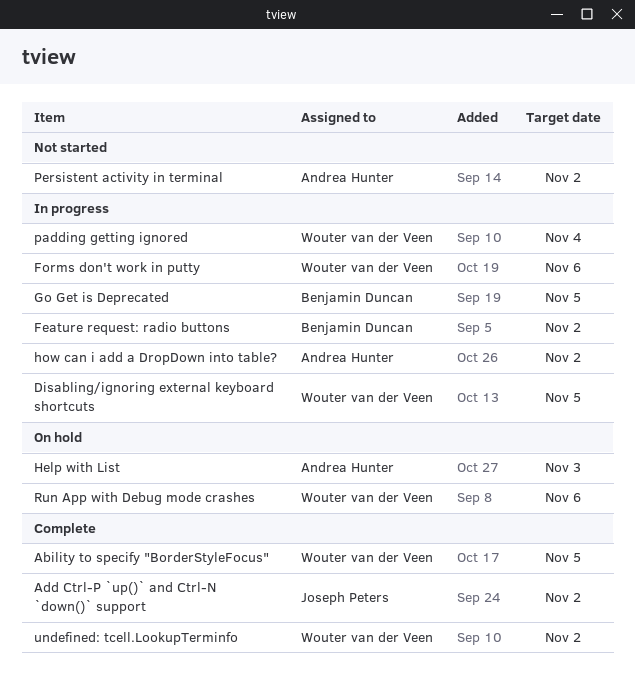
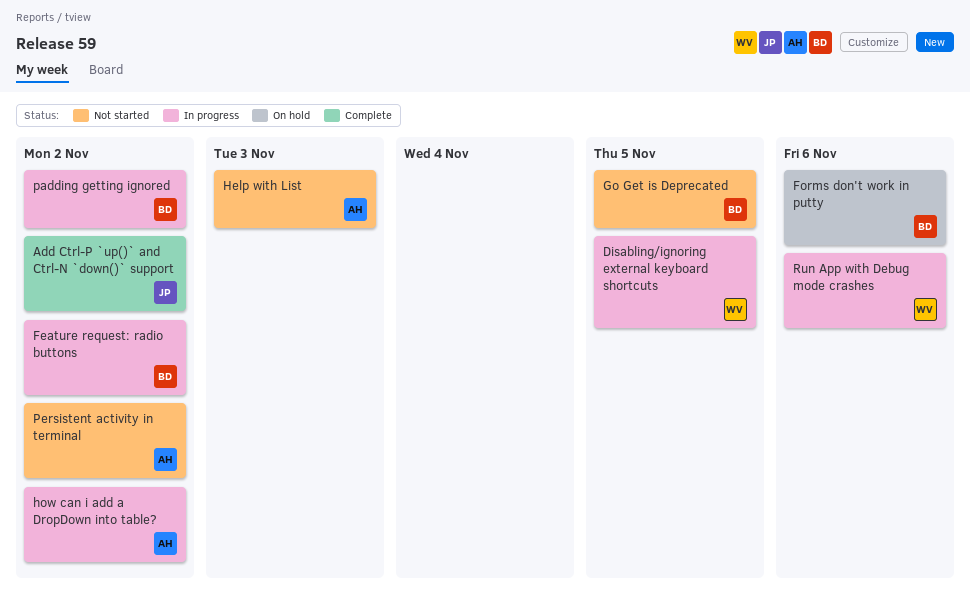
Ability to specify "BorderStyleFocus": present -> none
Forms don't work in putty, status: In progress -> On hold
Forms don't work in putty, owner: Wouter van der Veen -> Benjamin Duncan
Go Get is Deprecated, status: In progress -> Not started
Help with List, status: On hold -> Not started
padding getting ignored, owner: Wouter van der Veen -> Benjamin Duncan
padding getting ignored, due: Nov 4 -> Nov 2
Run App with Debug mode crashes, status: On hold -> In progress
undefined: tcell.LookupTerminfo: present -> none

